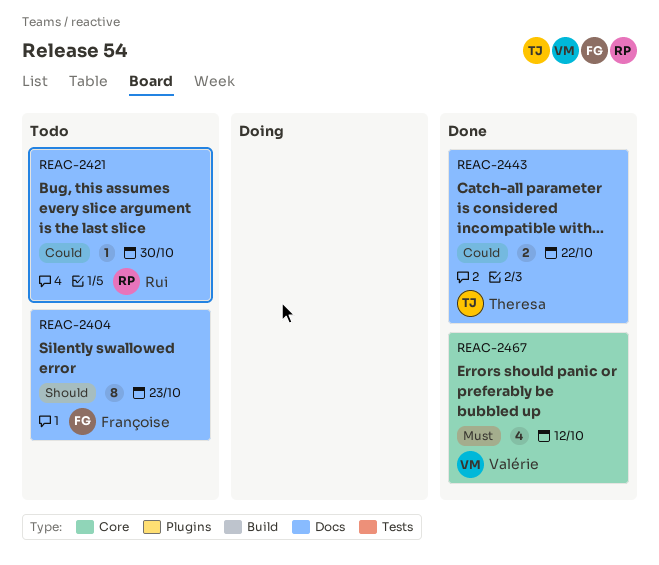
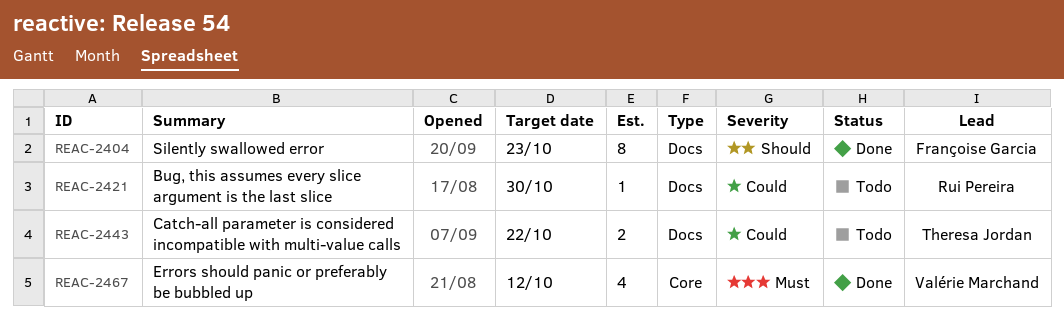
REAC-2404, status: Todo -> Done
REAC-2443, status: Done -> Todo

